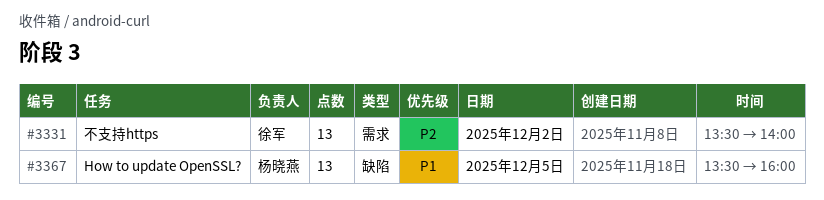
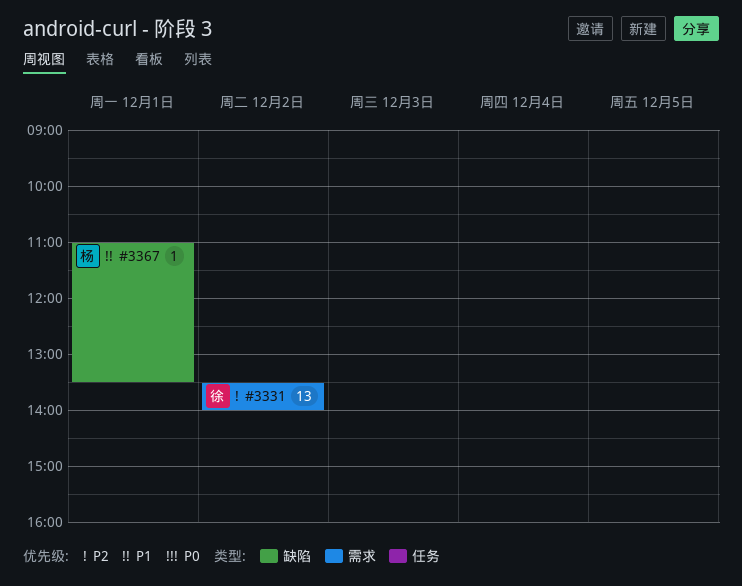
#3367, estimate: 13 -> 1
#3367, day: Dec 5 -> Dec 1
#3367, begins: 13:30 -> 11:00
#3367, ends: 16:00 -> 13:30

